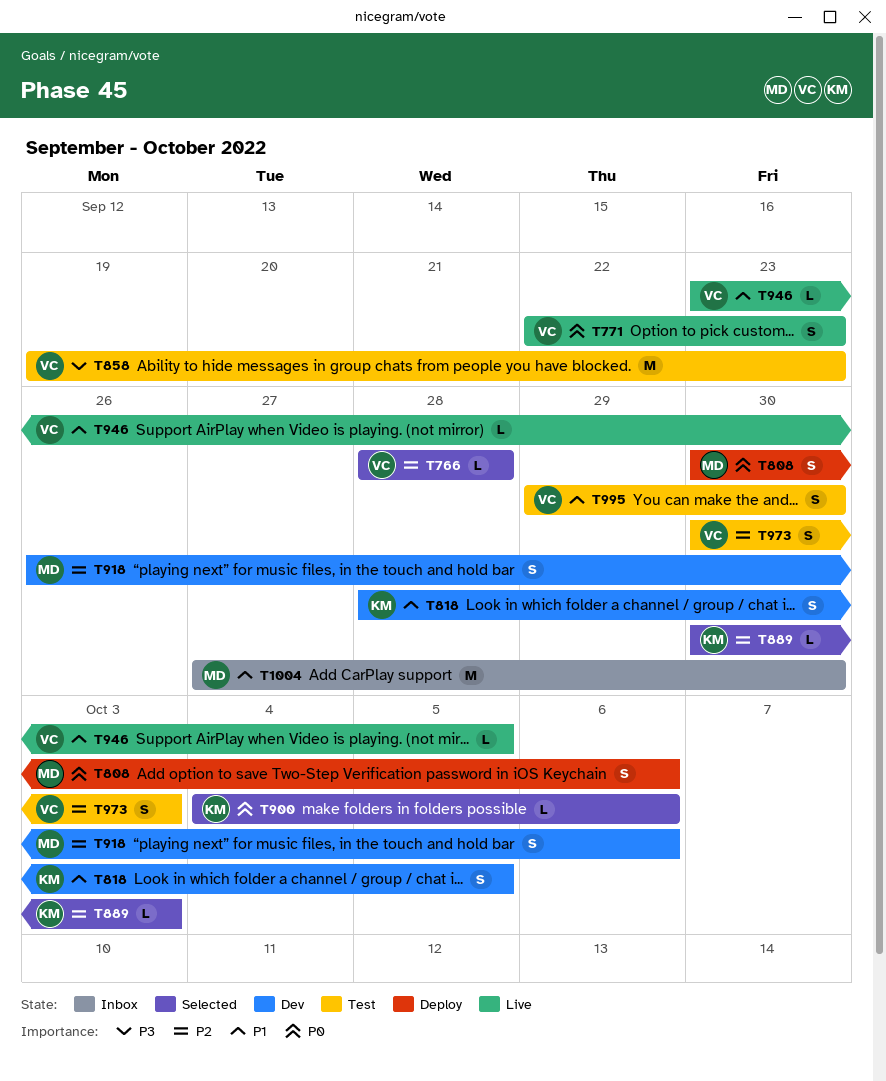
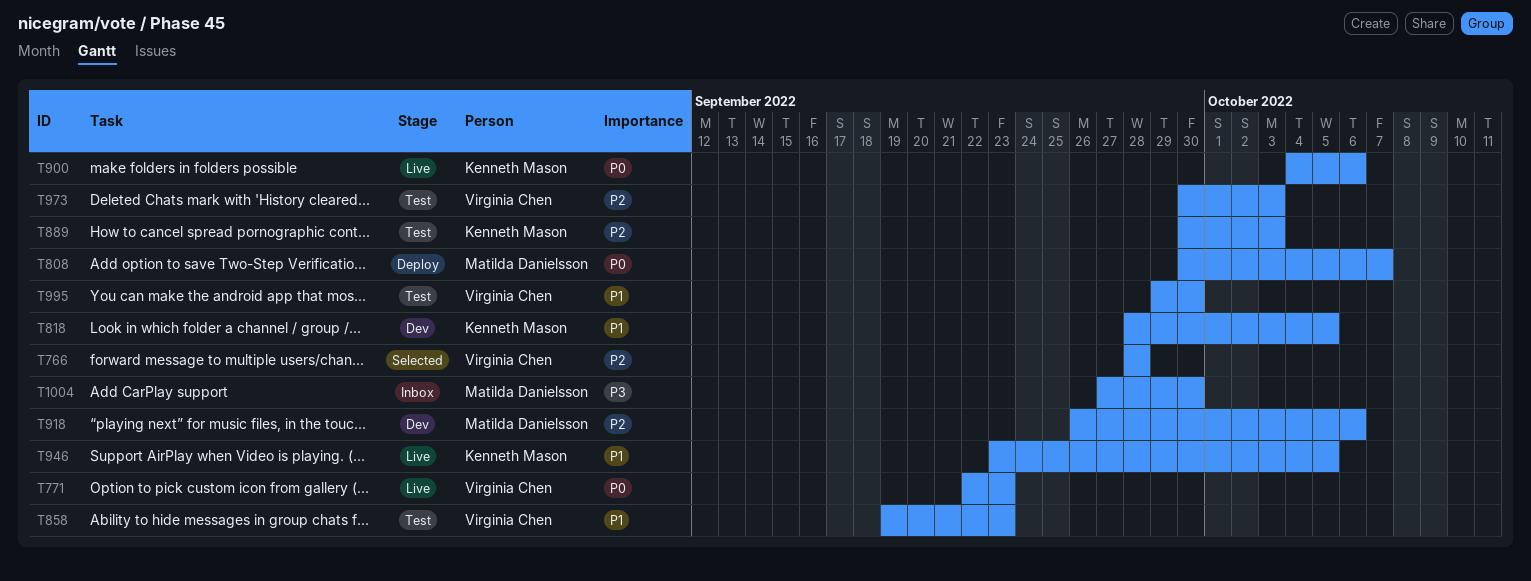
T808, due: Oct 6 -> Oct 7
T858, priority: P3 -> P1
T889, status: Selected -> Test
T900, status: Selected -> Live
T946, owner: Virginia Chen -> Kenneth Mason
T1004, priority: P1 -> P3

